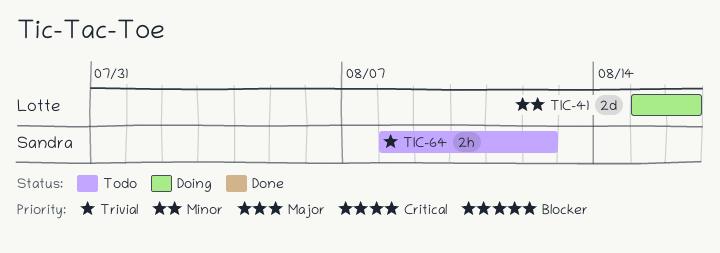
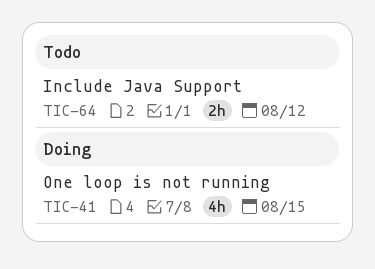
TIC-41, estimate: 2d -> 4h
TIC-41, due: Aug 16 -> Aug 15

